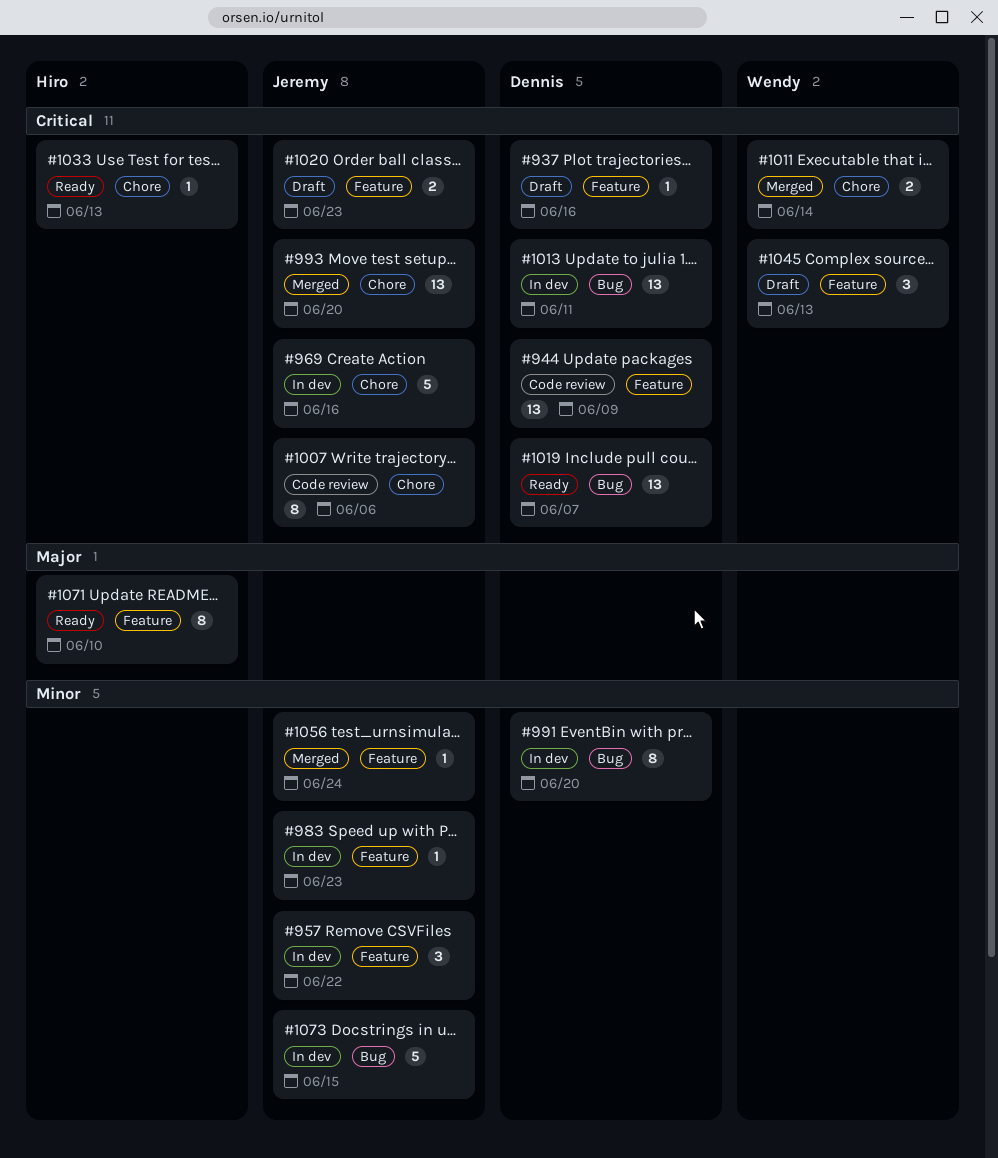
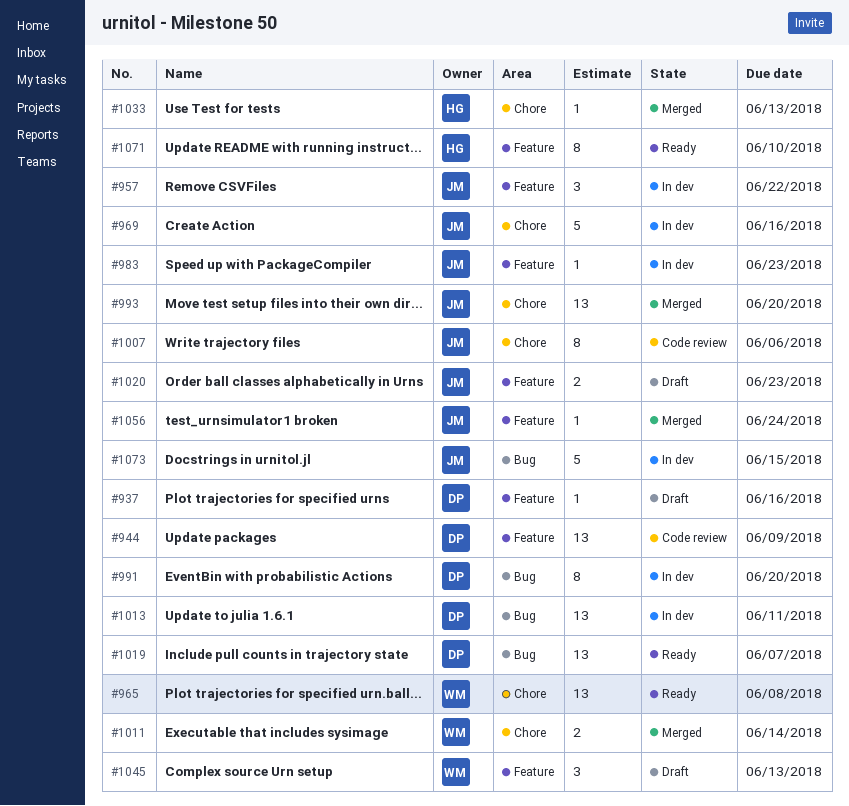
#965: none -> present
#1033, status: Ready -> Merged

